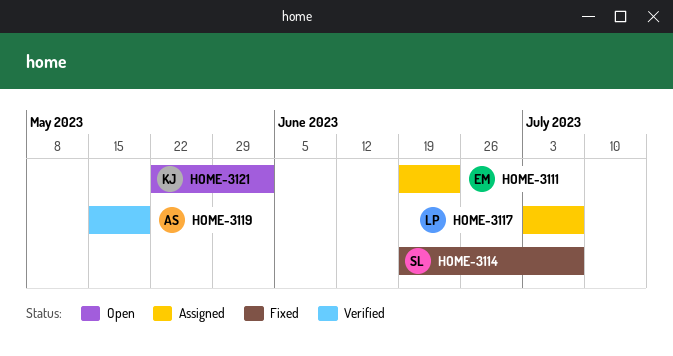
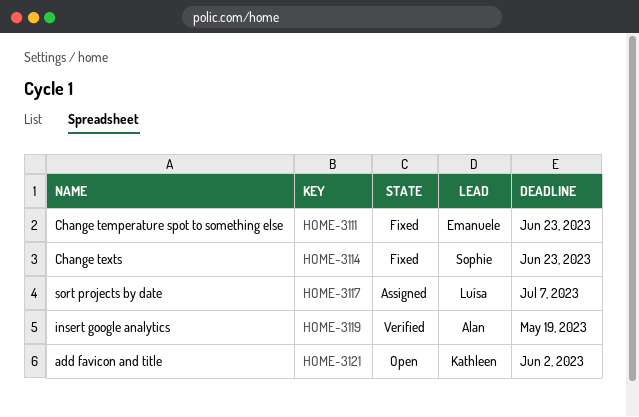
HOME-3111, status: Assigned -> Fixed
HOME-3114, due: Jul 7 -> Jun 23

